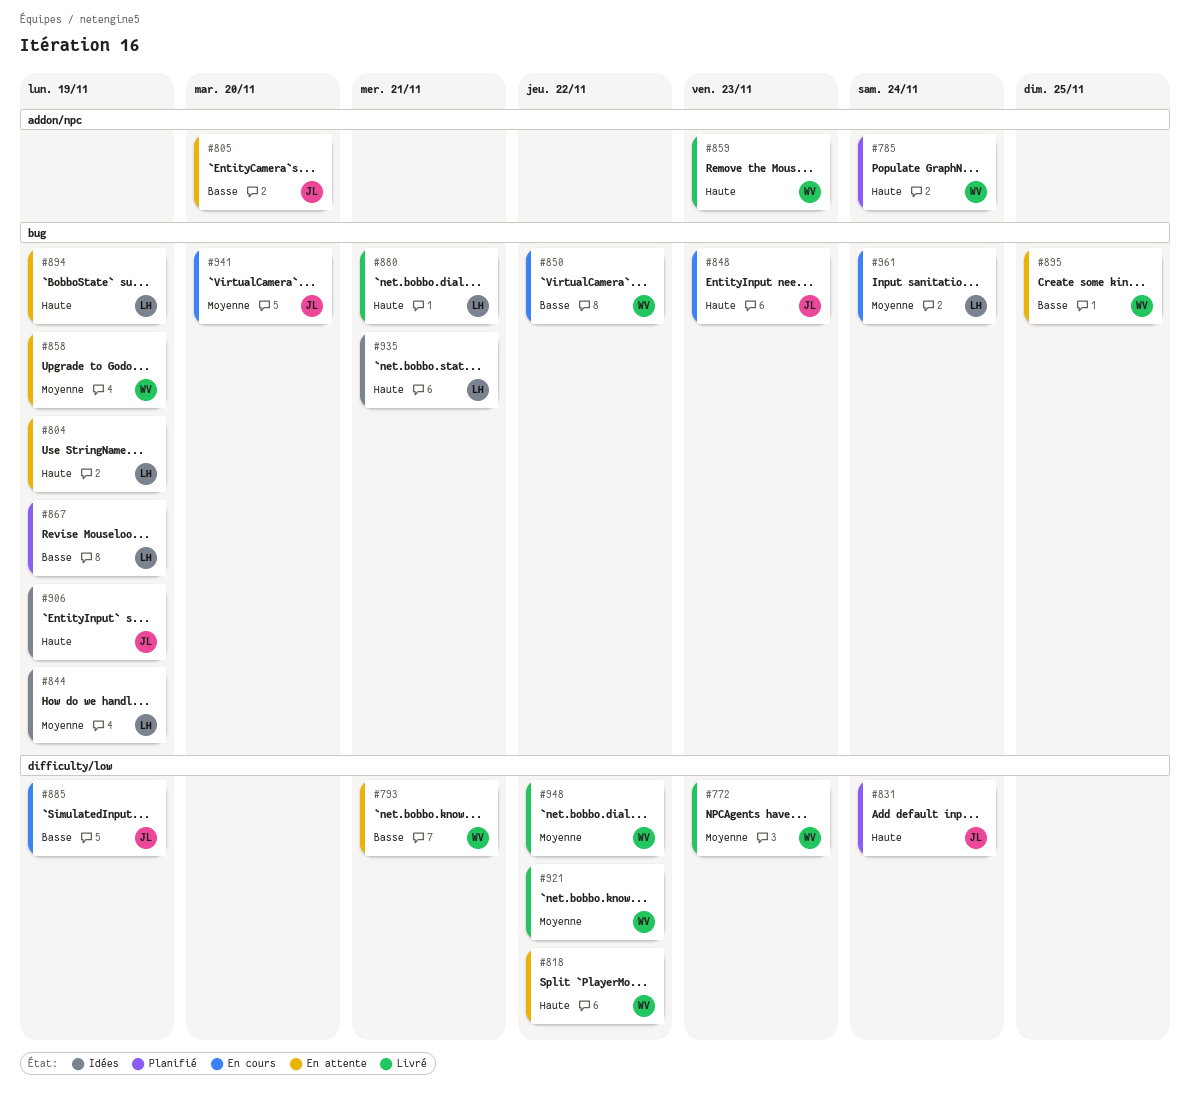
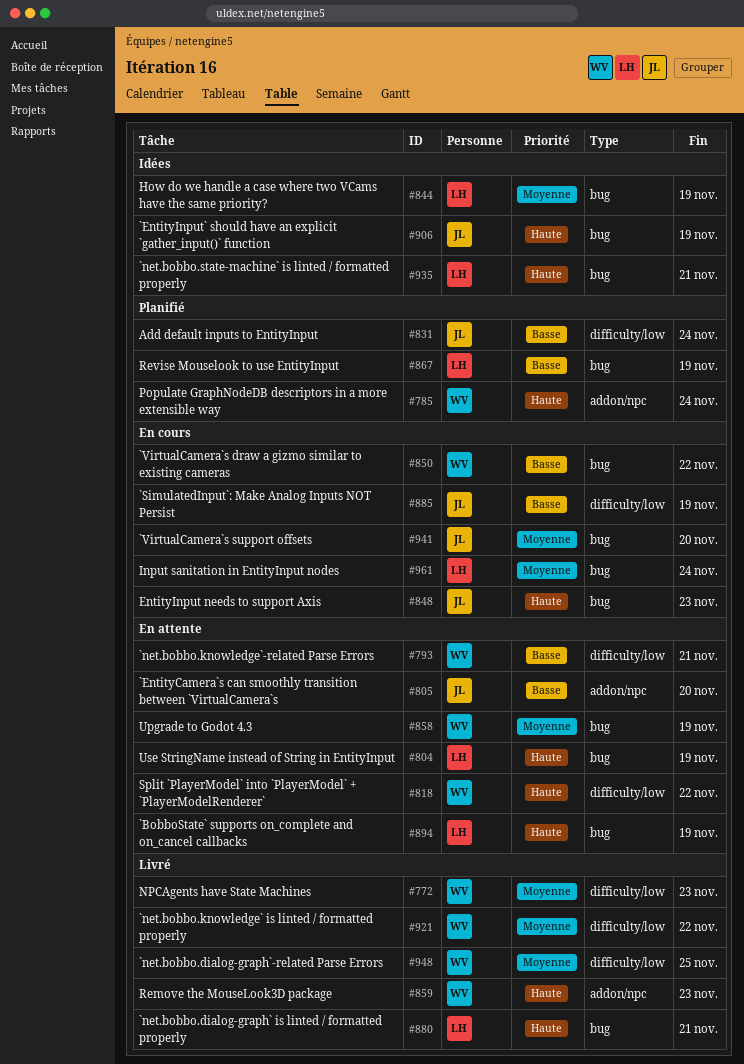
#831, priority: Haute -> Basse
#895: present -> none
#948, due: Nov 22 -> Nov 25

